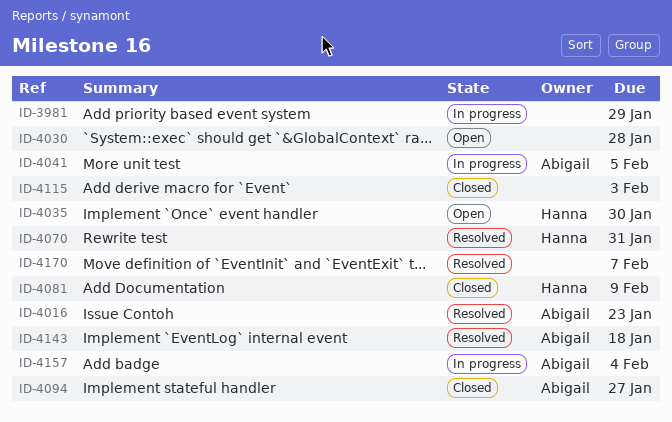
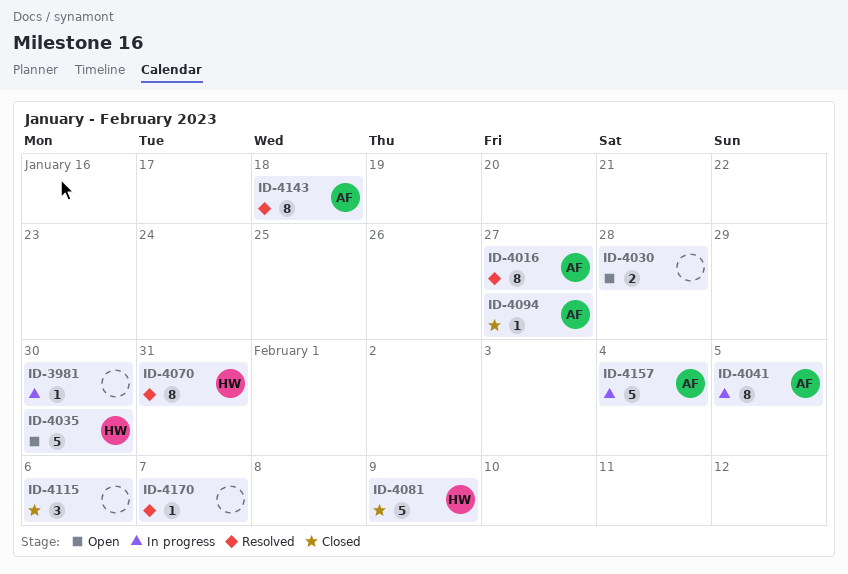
ID-3981, due: Jan 29 -> Jan 30
ID-4016, due: Jan 23 -> Jan 27
ID-4115, due: Feb 3 -> Feb 6

